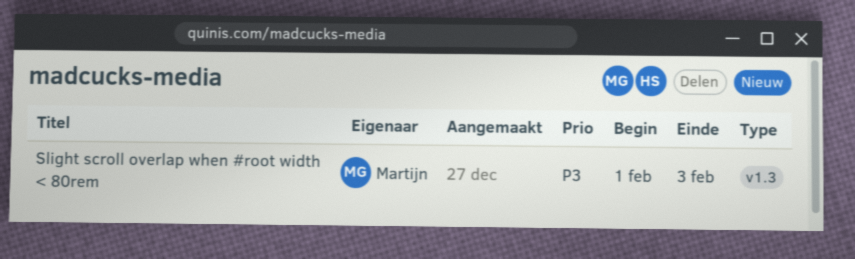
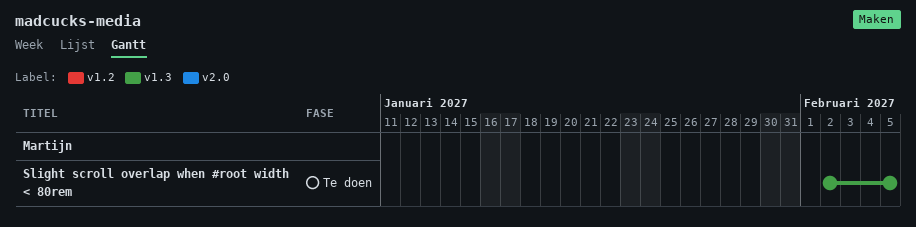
Slight scroll overlap when #root width < 80rem, start: Feb 1 -> Feb 2
Slight scroll overlap when #root width < 80rem, due: Feb 3 -> Feb 5

